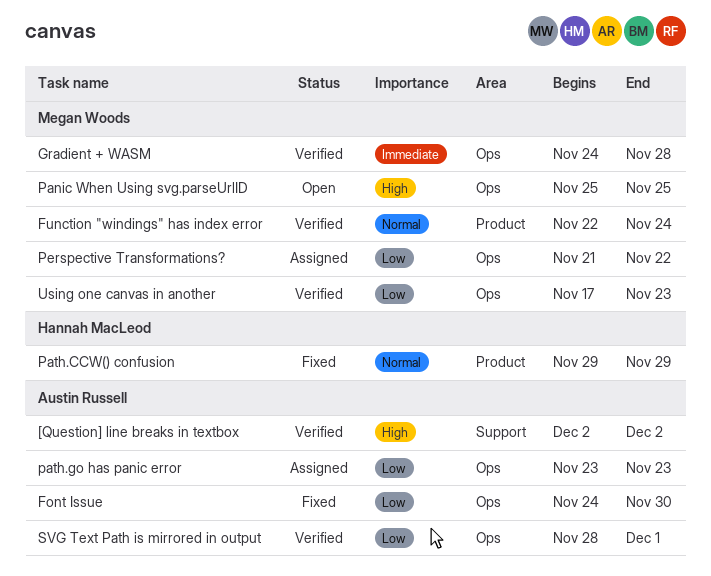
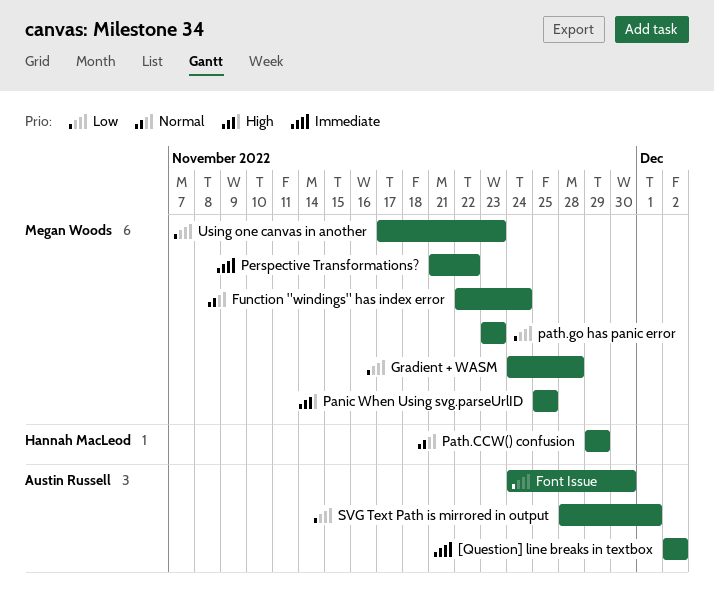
[Question] line breaks in textbox, priority: High -> Immediate
Gradient + WASM, priority: Immediate -> Low
path.go has panic error, owner: Austin Russell -> Megan Woods
Perspective Transformations?, priority: Low -> Immediate

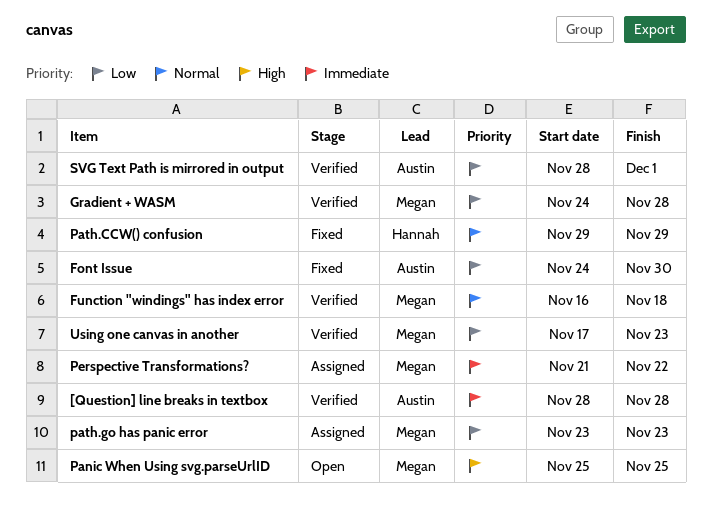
[Question] line breaks in textbox, start: Dec 2 -> Nov 28
[Question] line breaks in textbox, due: Dec 2 -> Nov 28
Function "windings" has index error, start: Nov 22 -> Nov 16
Function "windings" has index error, due: Nov 24 -> Nov 18

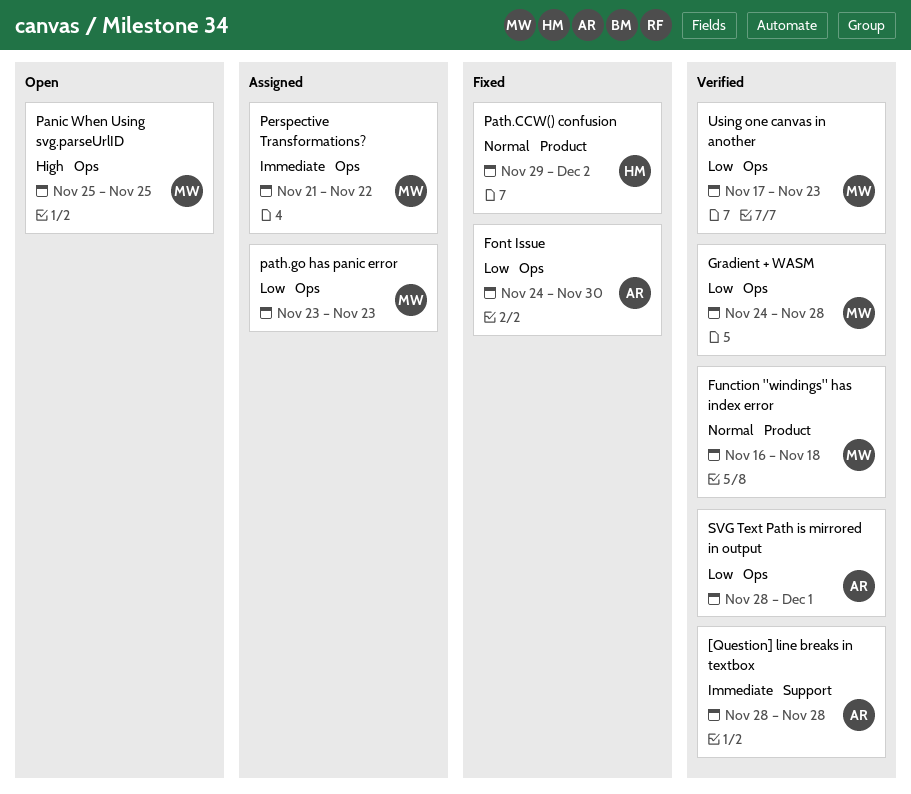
Path.CCW() confusion, due: Nov 29 -> Dec 2

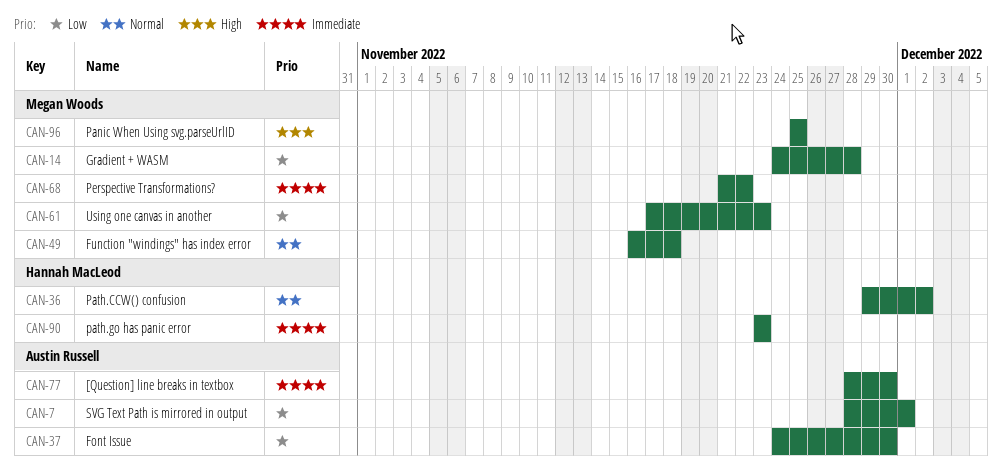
[Question] line breaks in textbox, due: Nov 28 -> Nov 30
path.go has panic error, owner: Megan Woods -> Hannah MacLeod
path.go has panic error, priority: Low -> Immediate

